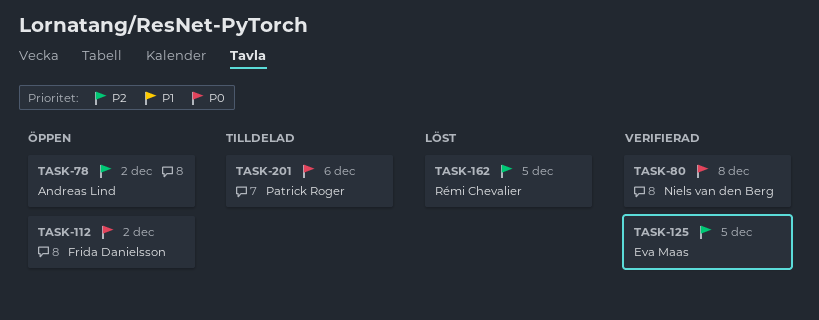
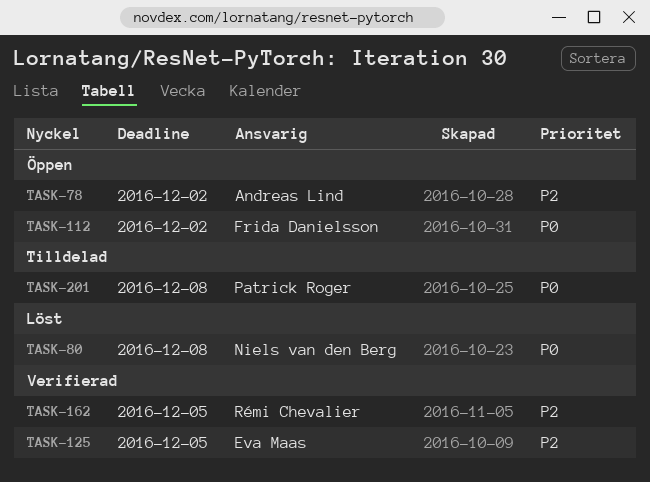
TASK-80, status: Verifierad -> Löst
TASK-162, status: Löst -> Verifierad
TASK-201, due: Dec 6 -> Dec 8

